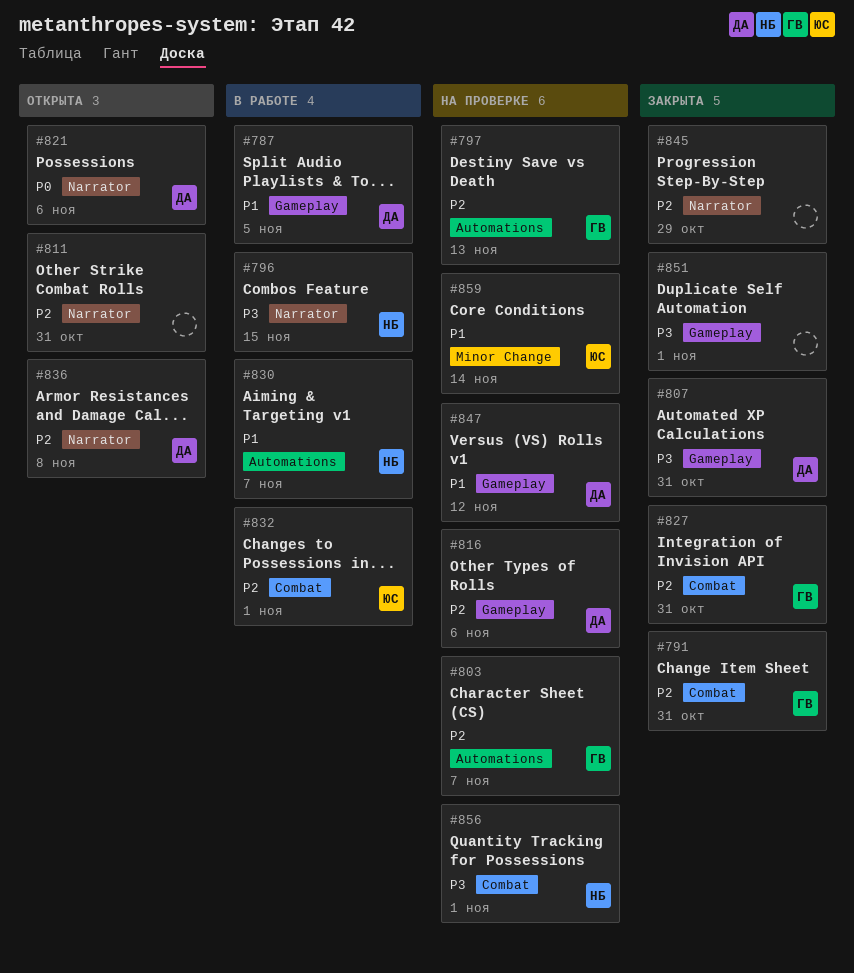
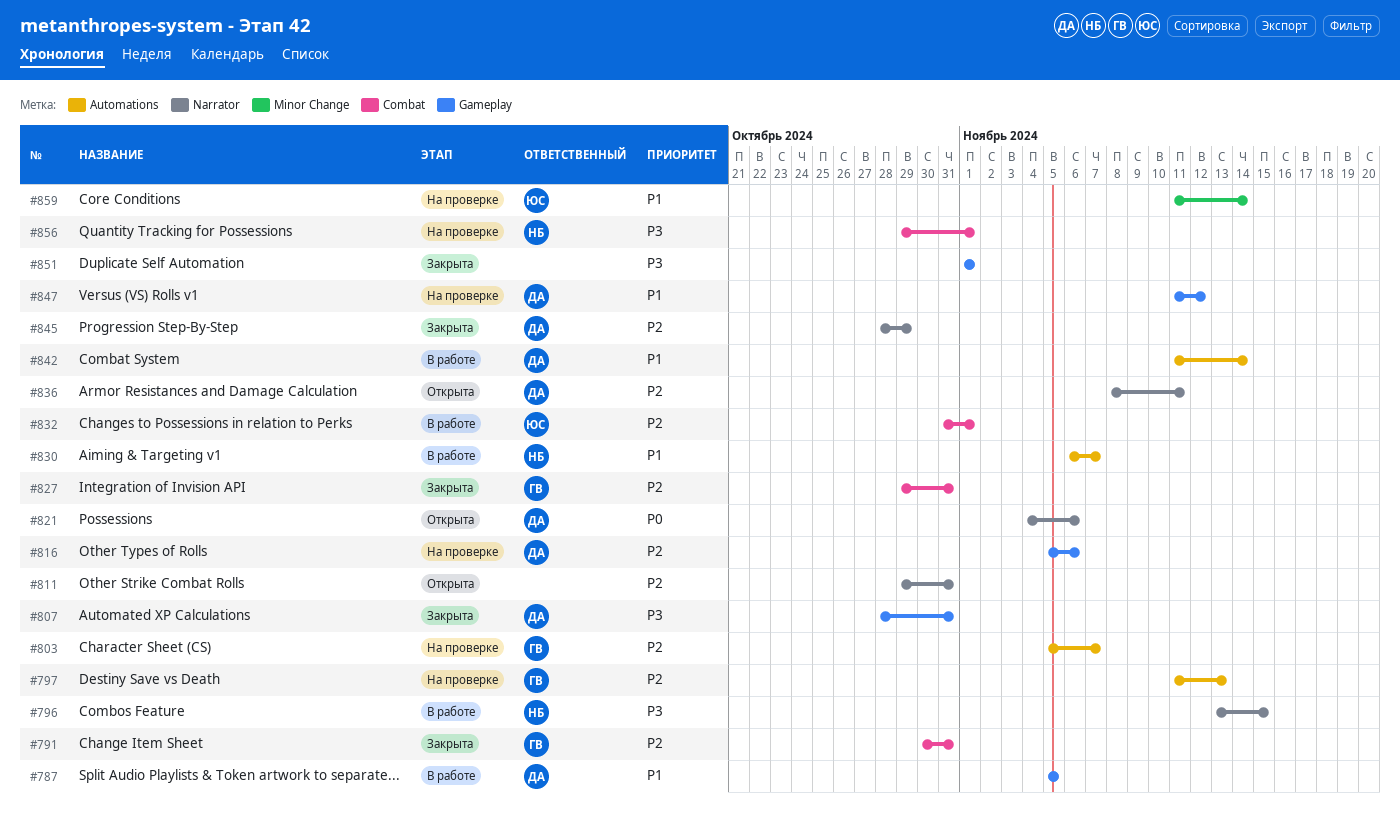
#836, due: Nov 8 -> Nov 11
#842: none -> present
#845, owner: none -> ДА

